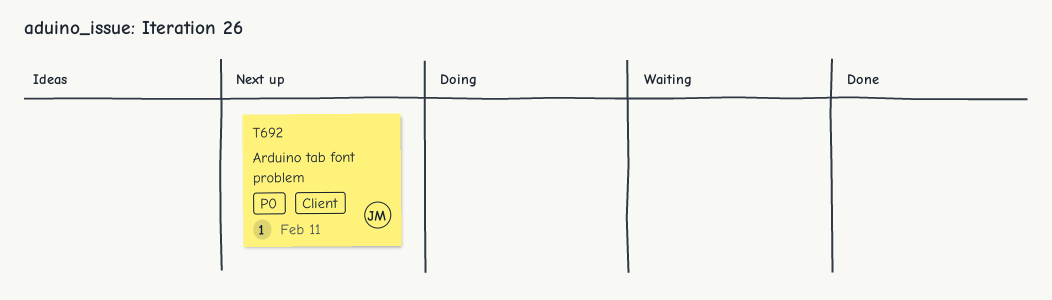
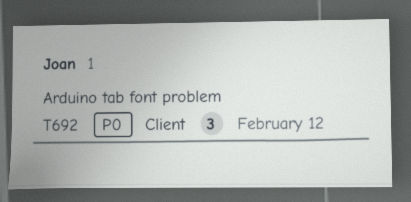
T692, estimate: 1 -> 3
T692, due: Feb 11 -> Feb 12

